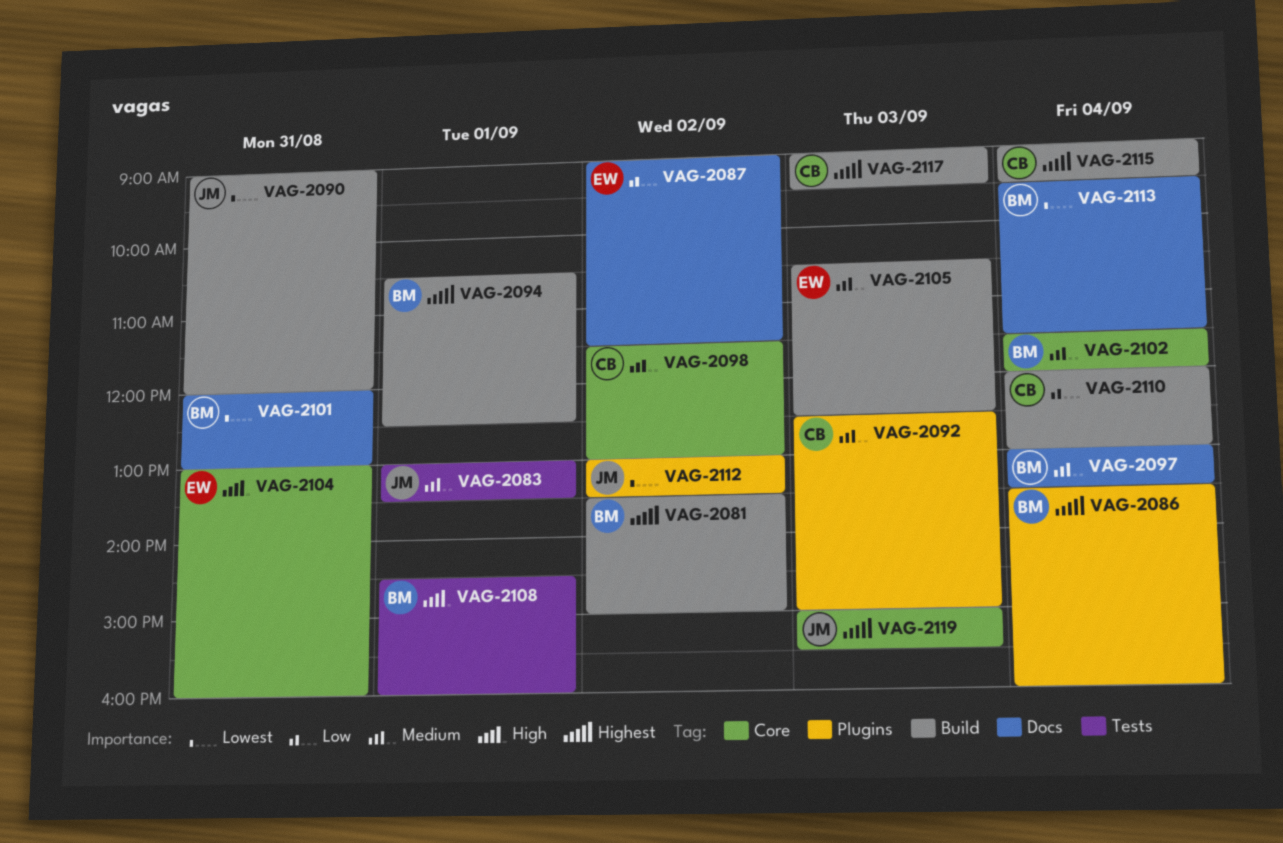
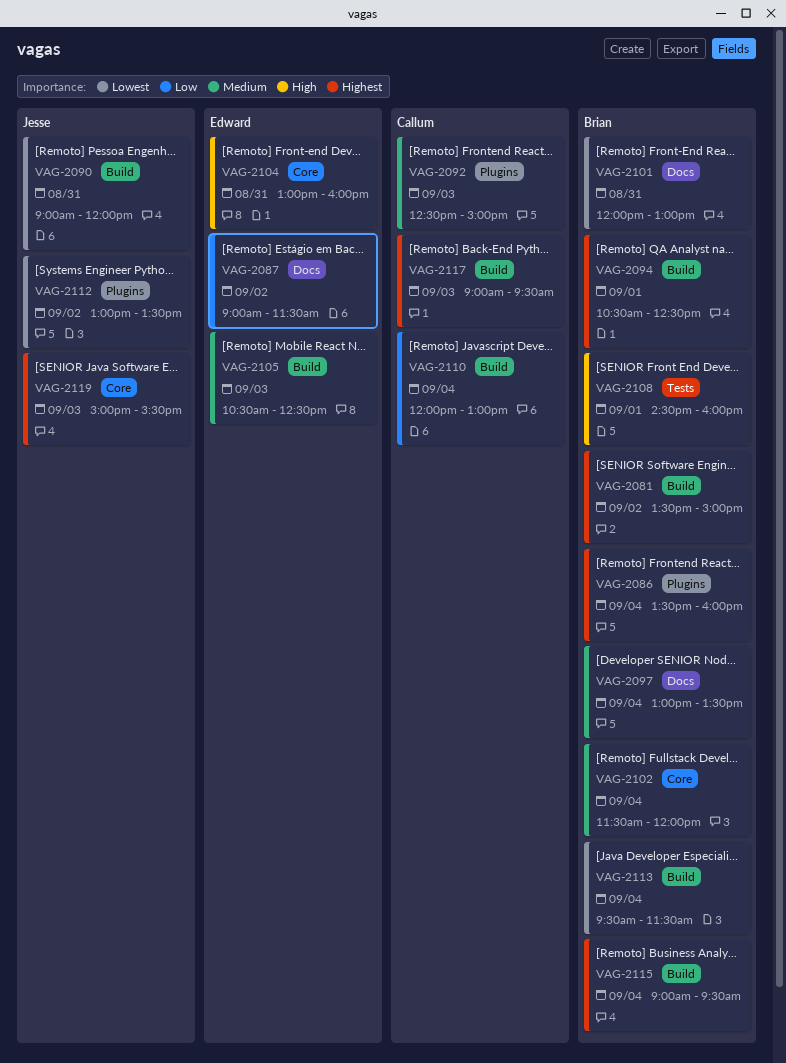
VAG-2083: present -> none
VAG-2098: present -> none
VAG-2113, label: Docs -> Build
VAG-2115, owner: Callum -> Brian

